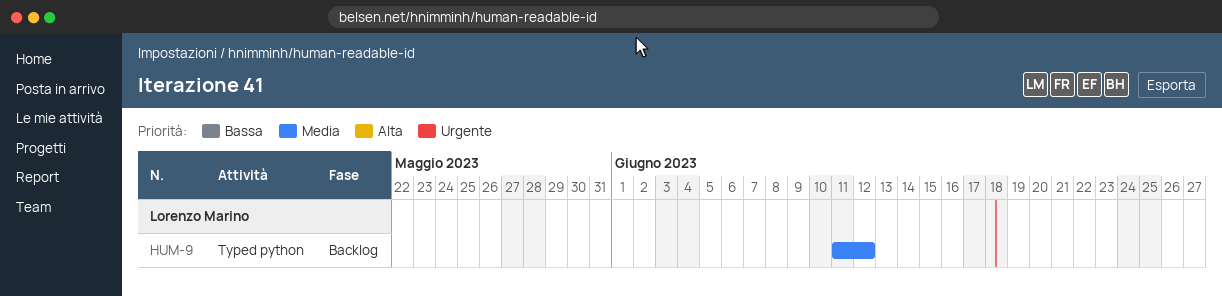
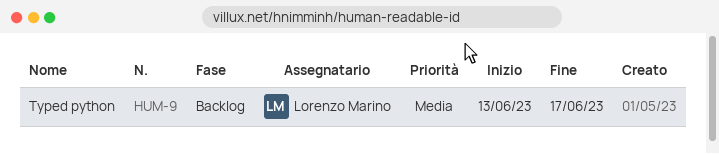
HUM-9, start: Jun 11 -> Jun 13
HUM-9, due: Jun 12 -> Jun 17

